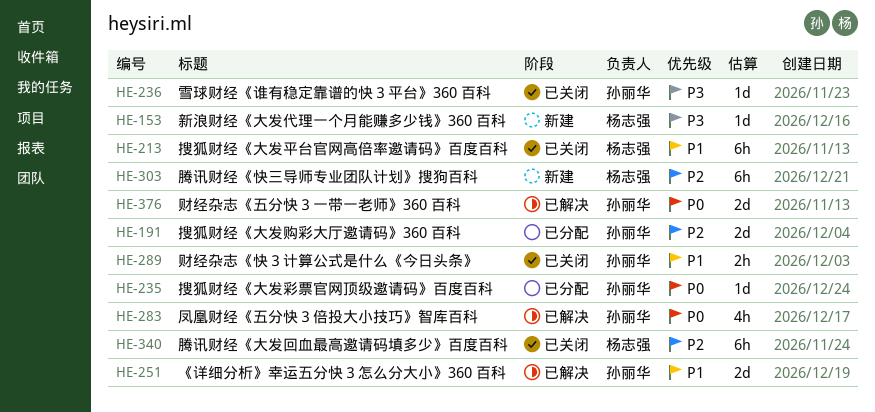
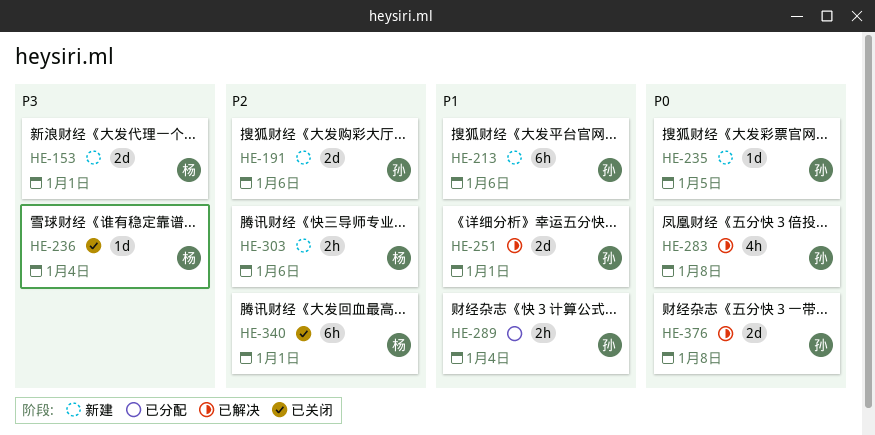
HE-153, estimate: 1d -> 2d
HE-191, status: 已分配 -> 新建
HE-213, status: 已关闭 -> 新建
HE-213, owner: 杨志强 -> 孙丽华
HE-235, status: 已分配 -> 新建
HE-236, owner: 孙丽华 -> 杨志强
HE-289, status: 已关闭 -> 已分配
HE-303, estimate: 6h -> 2h

